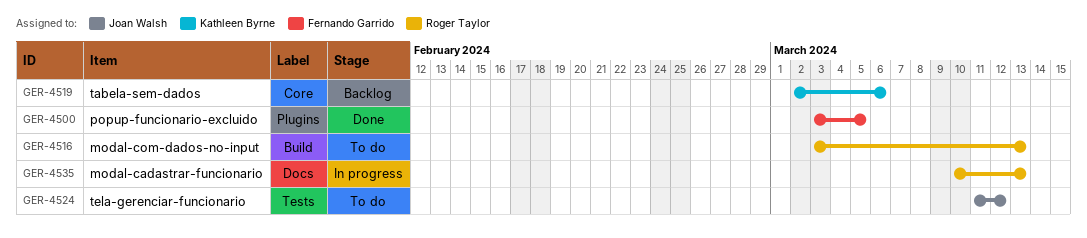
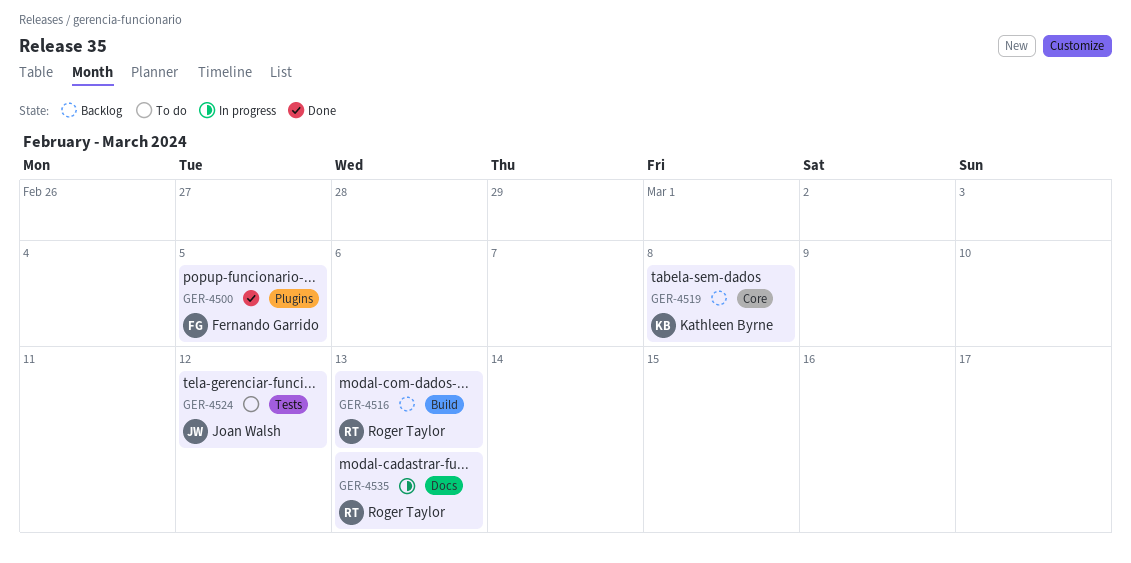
GER-4516, status: To do -> Backlog
GER-4519, due: Mar 6 -> Mar 8

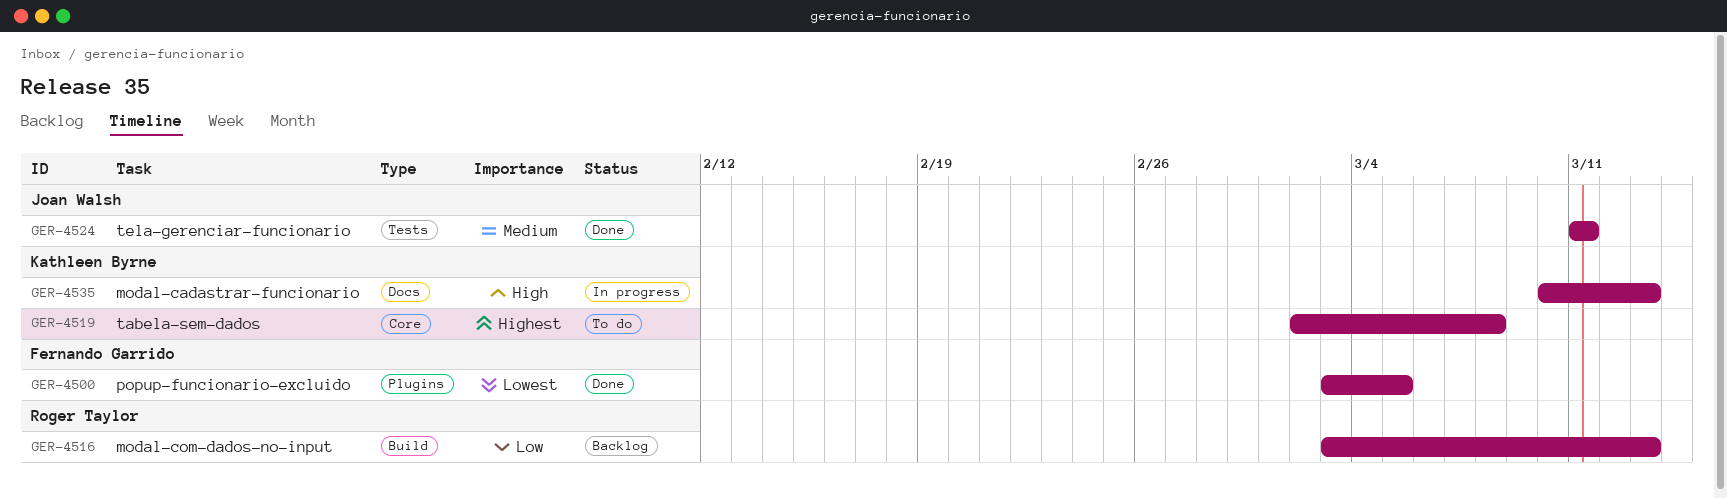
GER-4519, status: Backlog -> To do
GER-4524, status: To do -> Done
GER-4524, due: Mar 12 -> Mar 11
GER-4535, owner: Roger Taylor -> Kathleen Byrne

